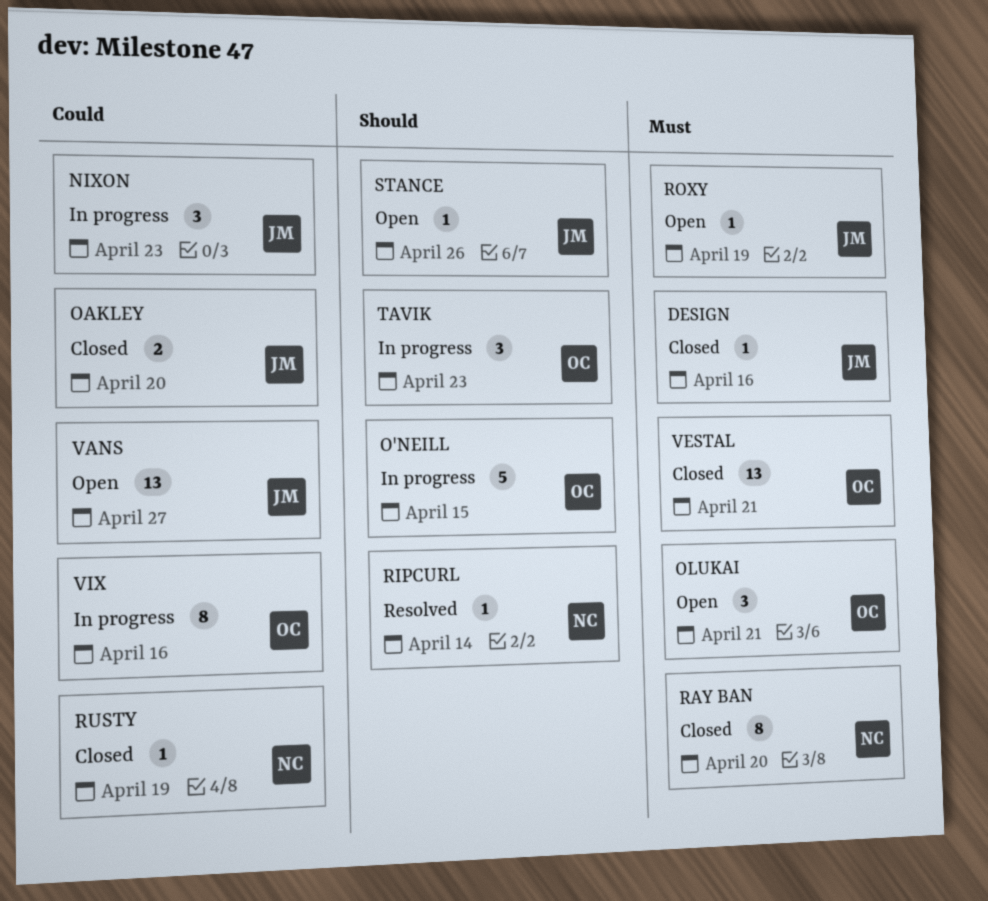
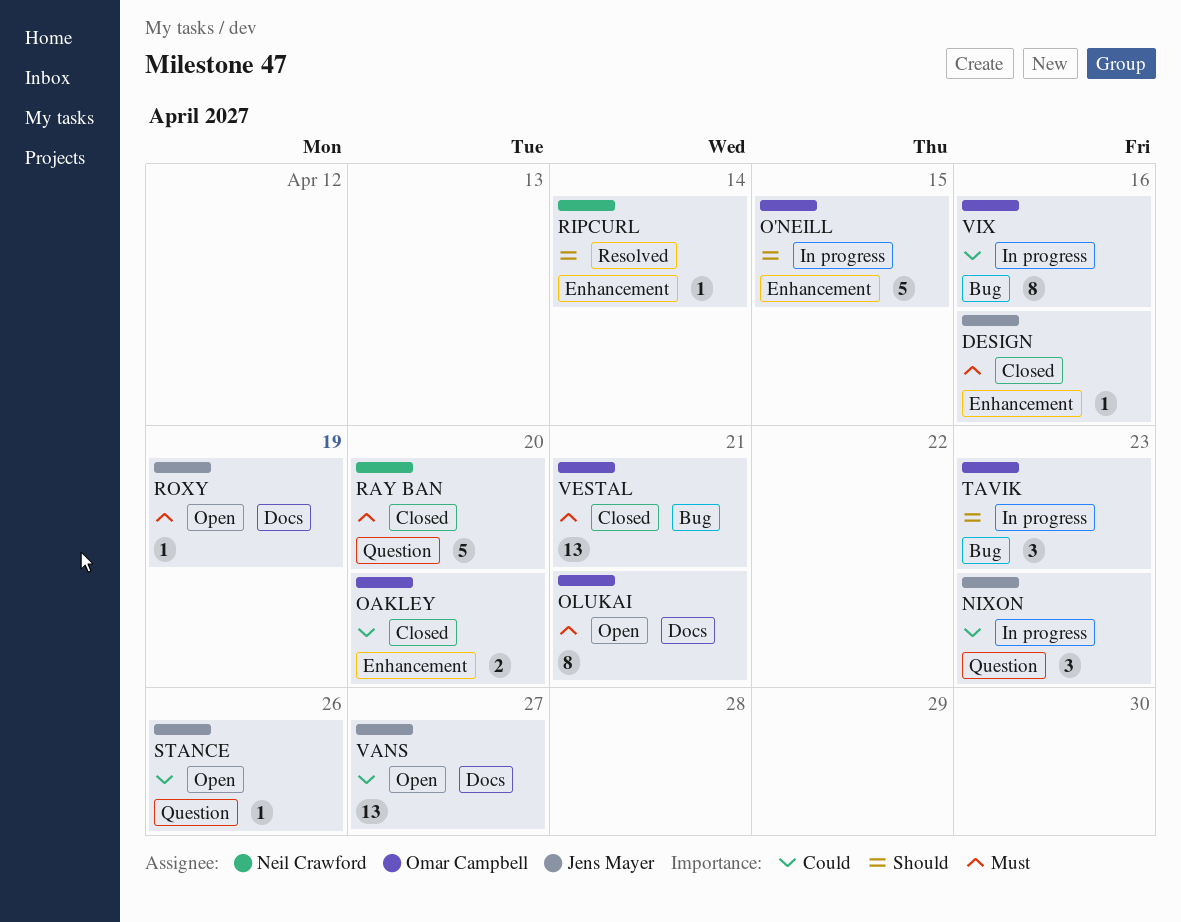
OAKLEY, owner: Jens Mayer -> Omar Campbell
OLUKAI, estimate: 3 -> 8
RAY BAN, estimate: 8 -> 5
RUSTY: present -> none
STANCE, priority: Should -> Could

